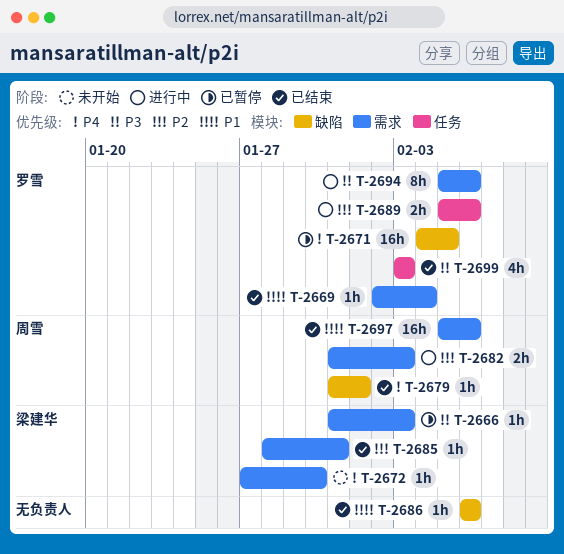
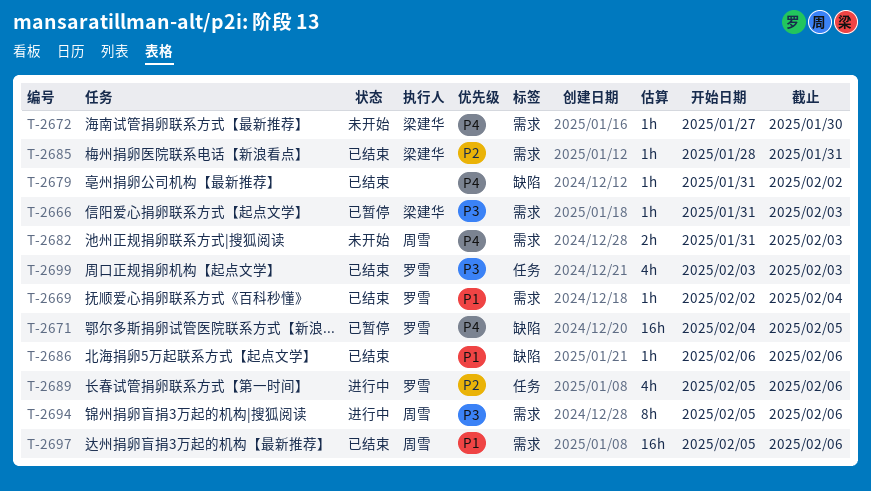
T-2679, owner: 周雪 -> none
T-2679, due: Feb 1 -> Feb 2
T-2682, status: 进行中 -> 未开始
T-2682, priority: P2 -> P4
T-2689, estimate: 2h -> 4h
T-2694, owner: 罗雪 -> 周雪

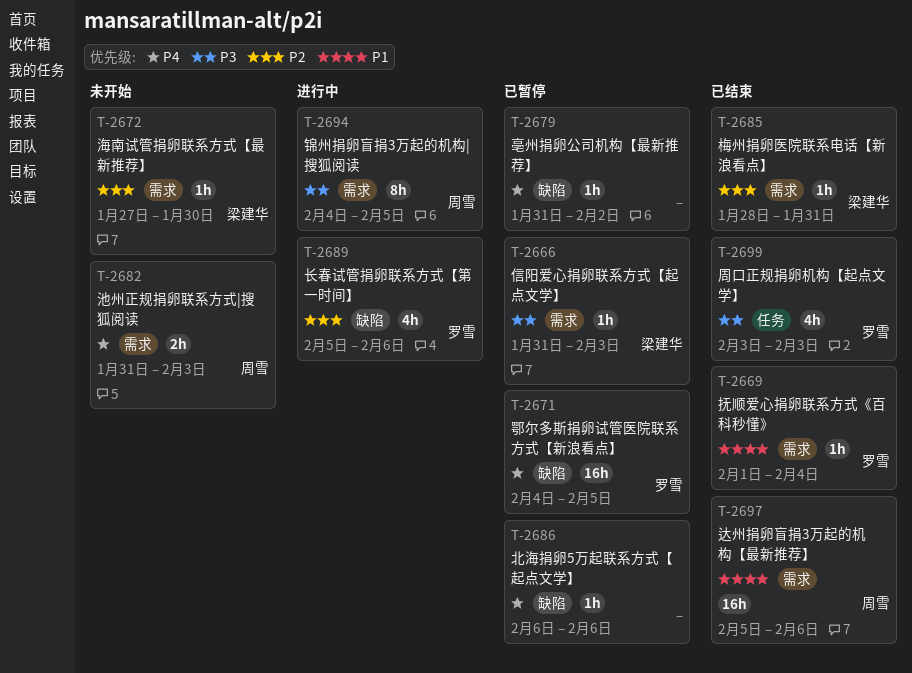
T-2669, start: Feb 2 -> Feb 1
T-2672, priority: P4 -> P2
T-2679, status: 已结束 -> 已暂停
T-2686, status: 已结束 -> 已暂停
T-2686, priority: P1 -> P4
T-2689, label: 任务 -> 缺陷
T-2694, start: Feb 5 -> Feb 4
T-2694, due: Feb 6 -> Feb 5

